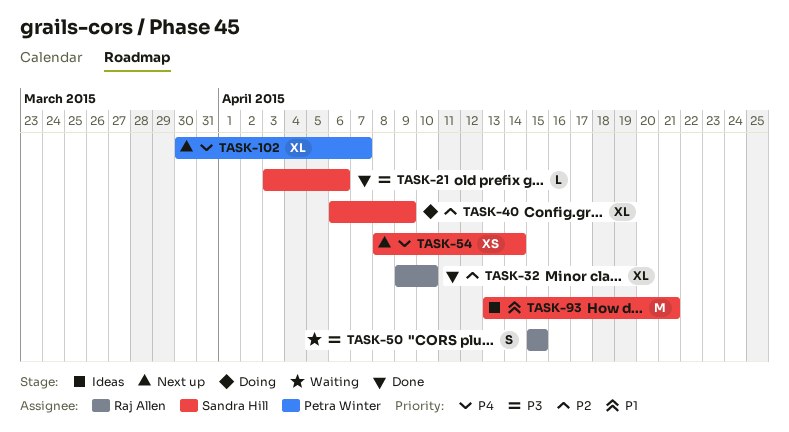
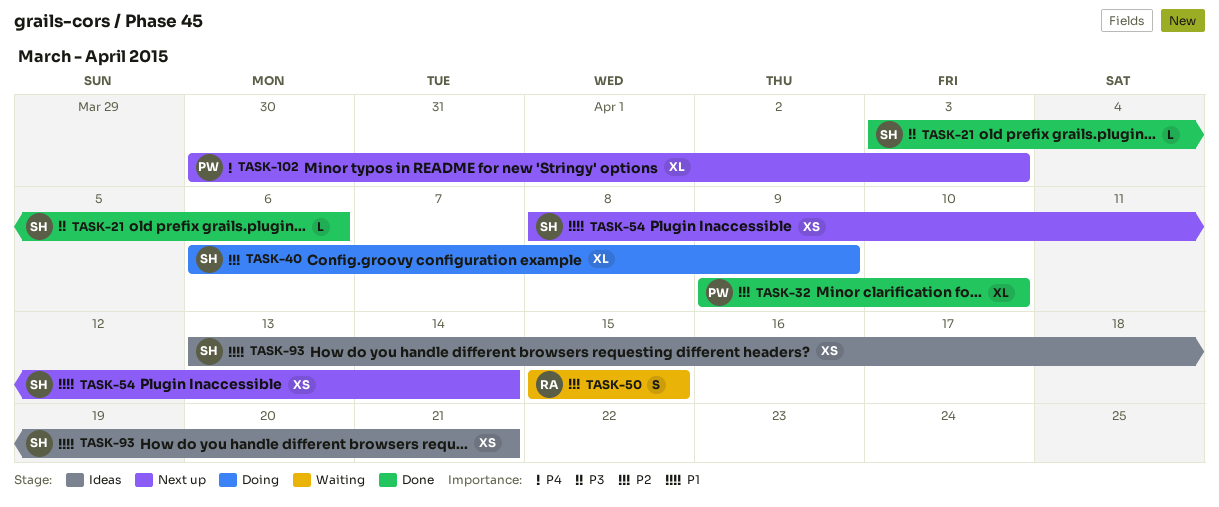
TASK-32, owner: Raj Allen -> Petra Winter
TASK-50, priority: P3 -> P2
TASK-54, priority: P4 -> P1
TASK-93, estimate: M -> XS
TASK-102, due: Apr 7 -> Apr 3

